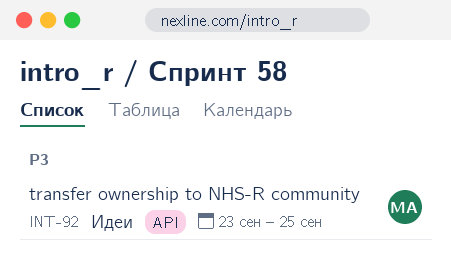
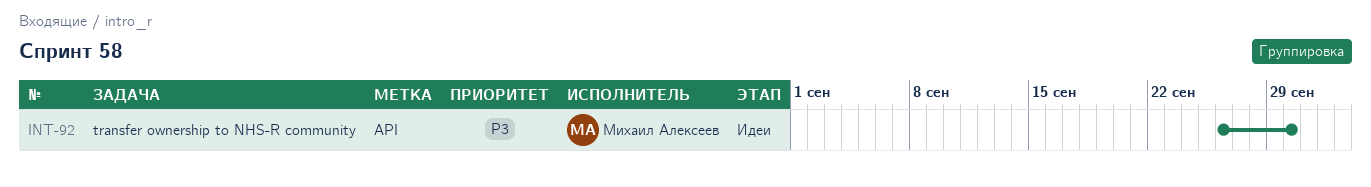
INT-92, start: Sep 23 -> Sep 26
INT-92, due: Sep 25 -> Sep 30

